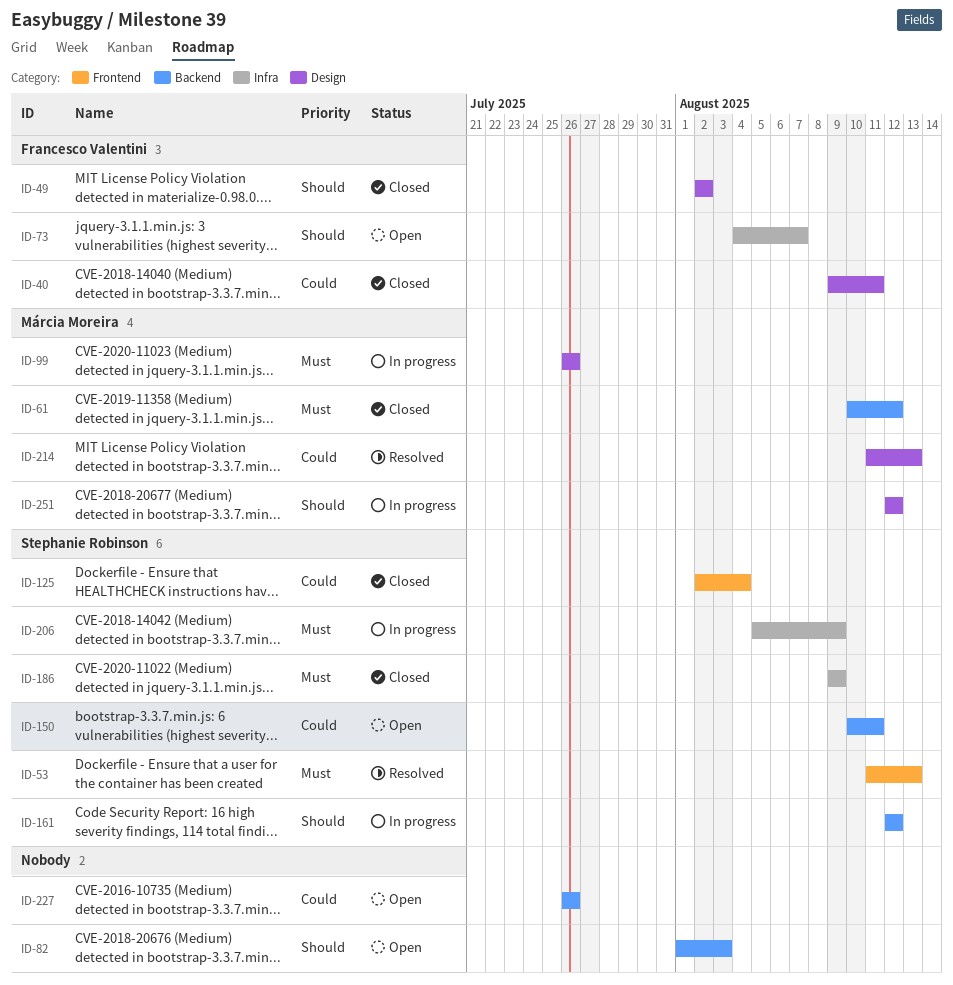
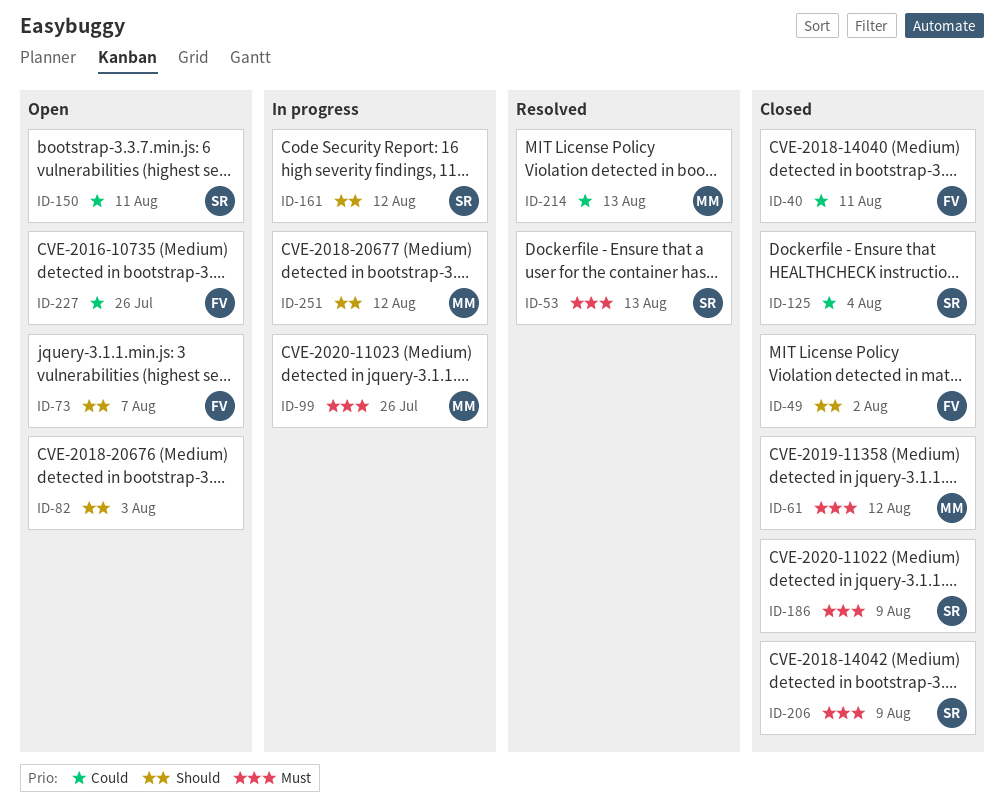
ID-206, status: In progress -> Closed
ID-227, owner: none -> Francesco Valentini

